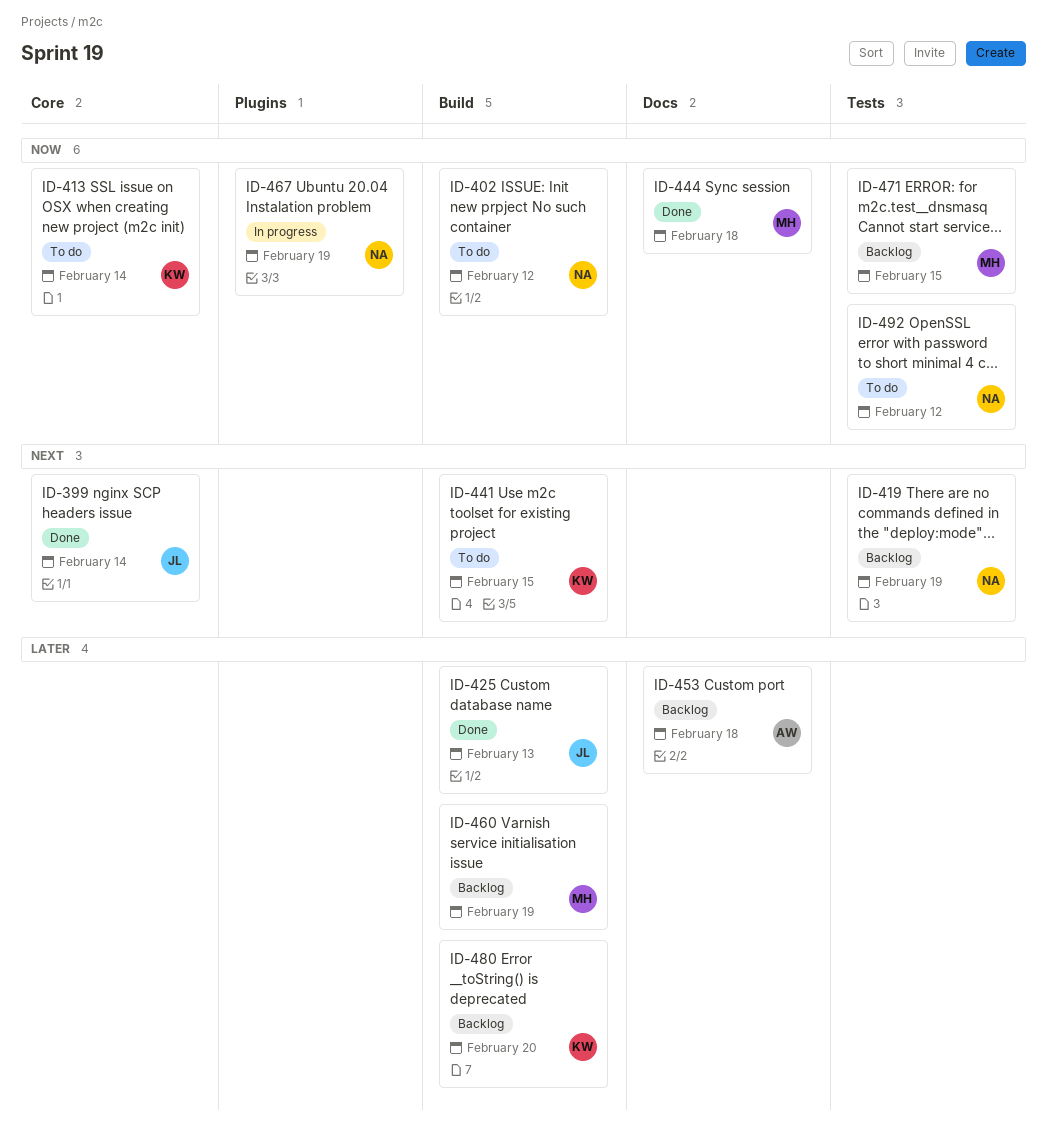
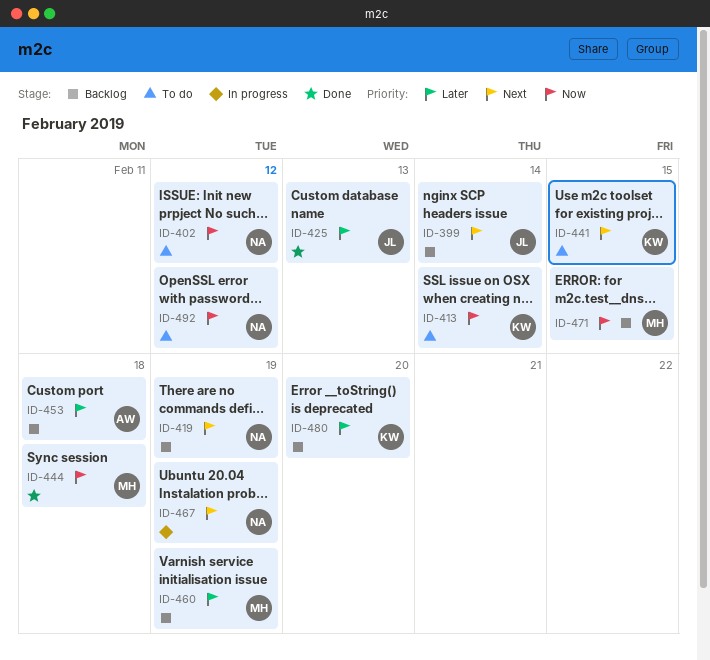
ID-399, status: Done -> Backlog
ID-467, priority: Now -> Next

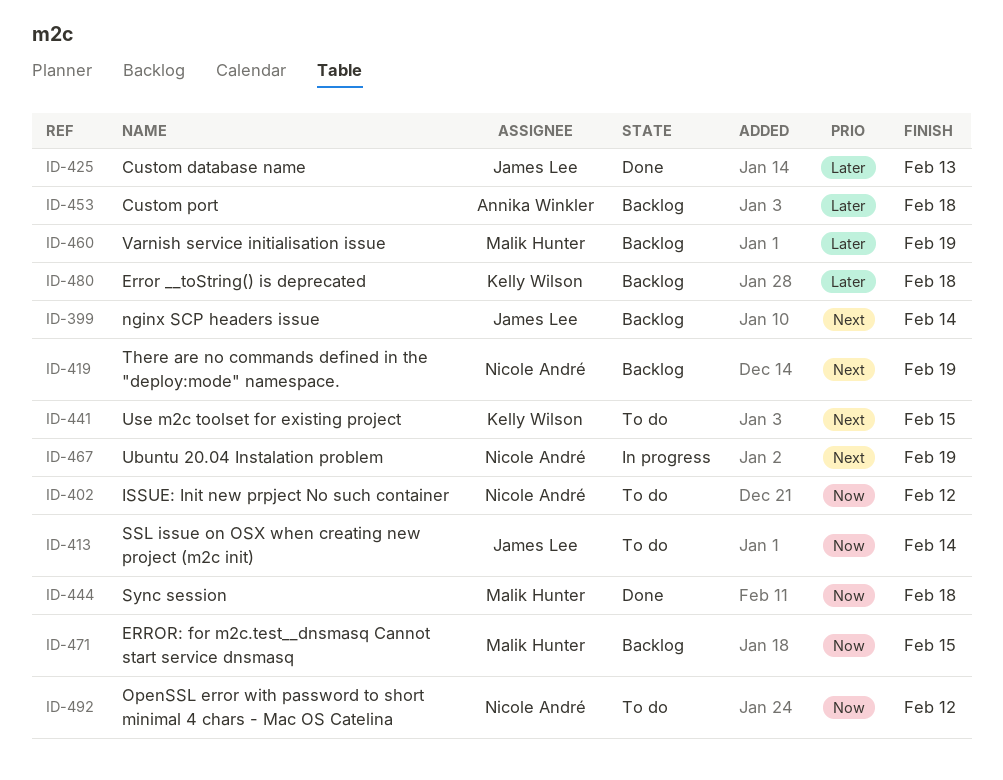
ID-413, owner: Kelly Wilson -> James Lee
ID-480, due: Feb 20 -> Feb 18

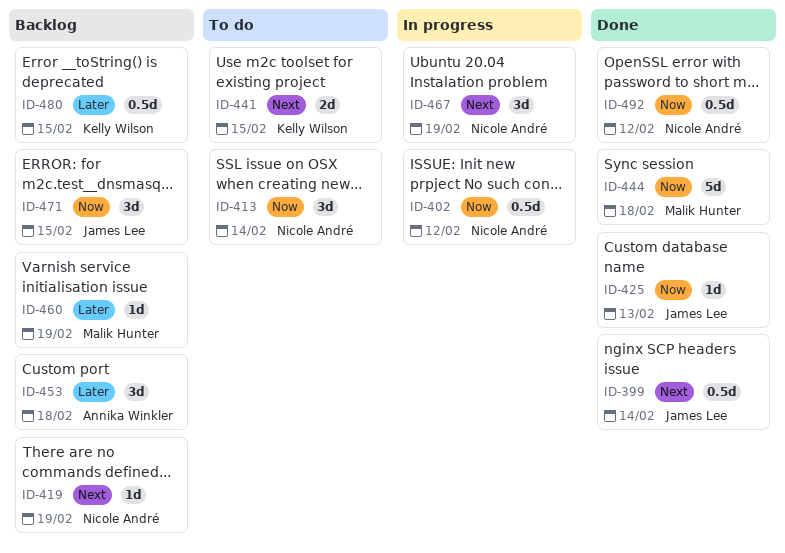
ID-399, status: Backlog -> Done
ID-402, status: To do -> In progress
ID-413, owner: James Lee -> Nicole André
ID-425, priority: Later -> Now
ID-471, owner: Malik Hunter -> James Lee
ID-480, due: Feb 18 -> Feb 15
ID-492, status: To do -> Done

